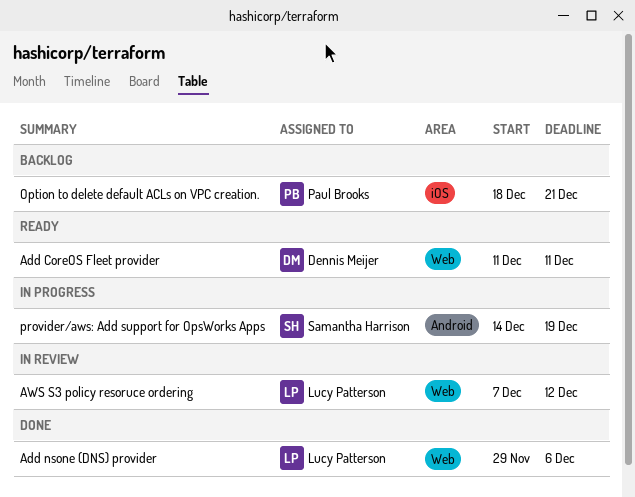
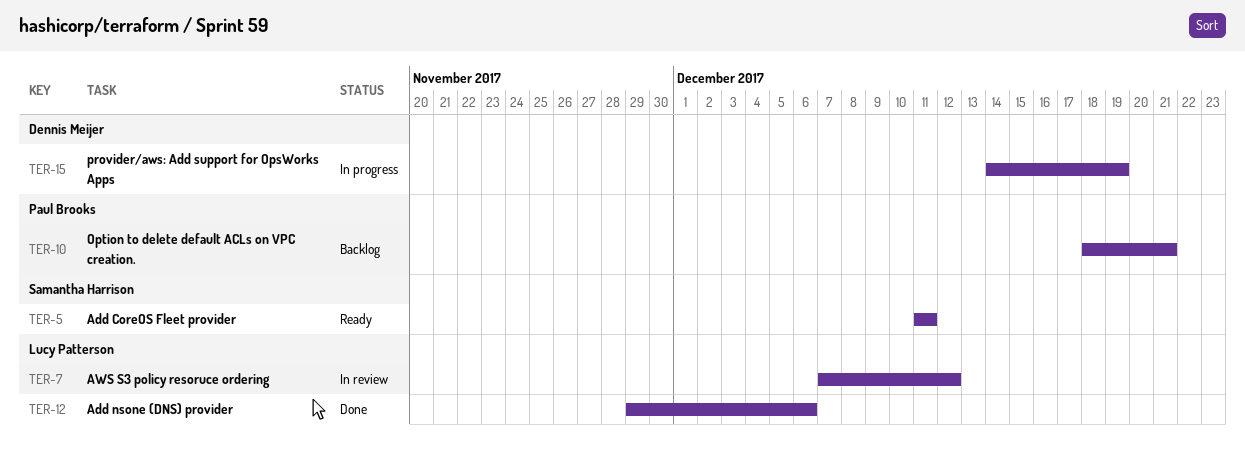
Add CoreOS Fleet provider, owner: Dennis Meijer -> Samantha Harrison
provider/aws: Add support for OpsWorks Apps, owner: Samantha Harrison -> Dennis Meijer

